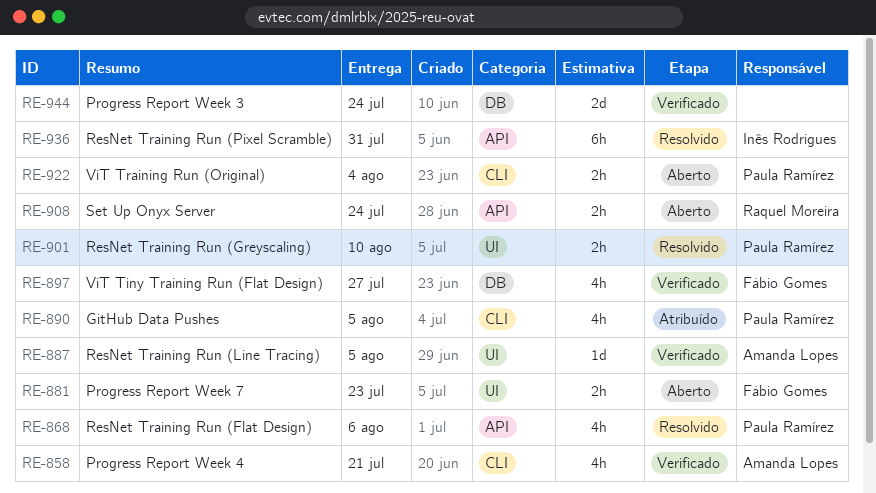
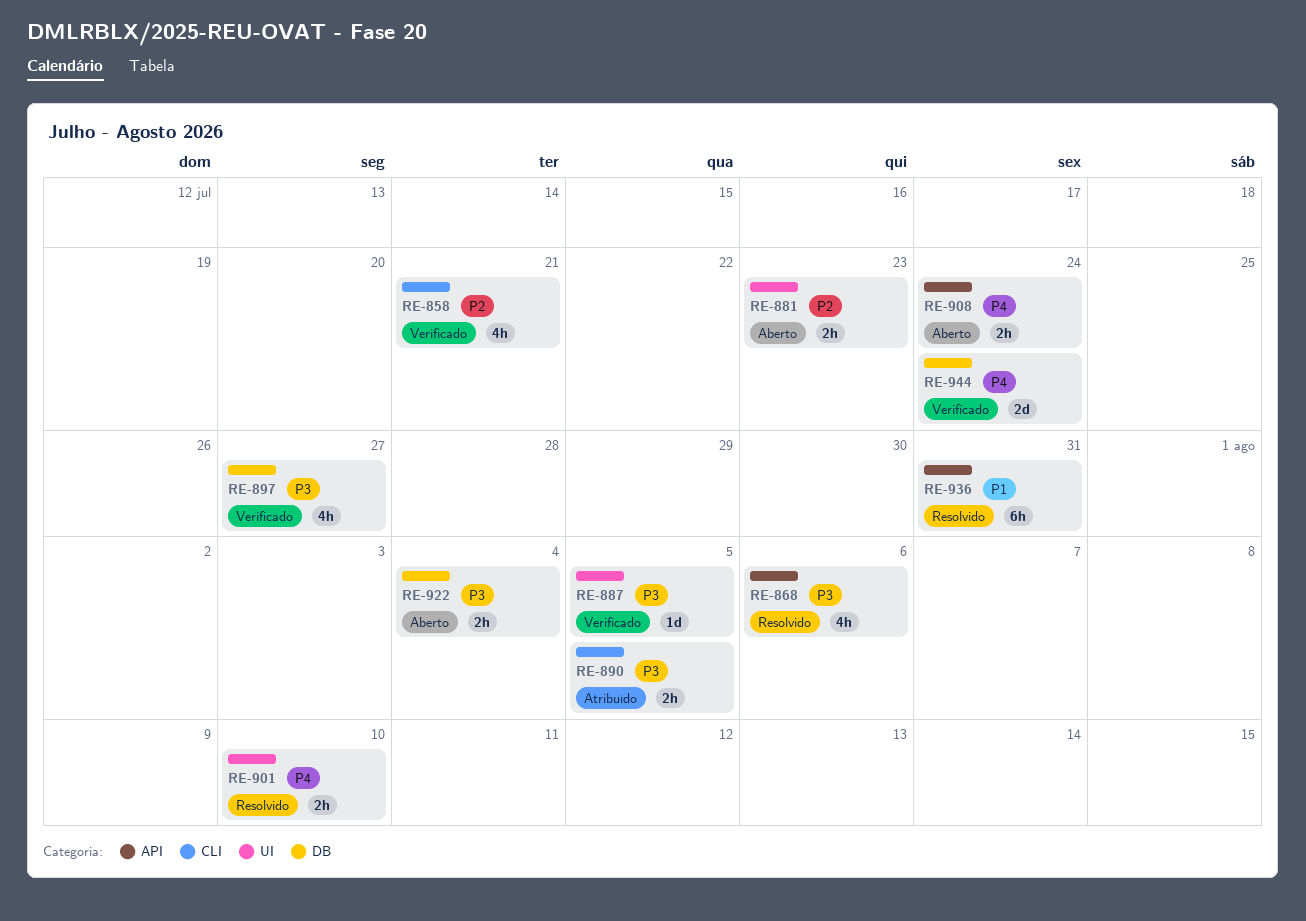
RE-890, estimate: 4h -> 2h
RE-922, label: CLI -> DB

